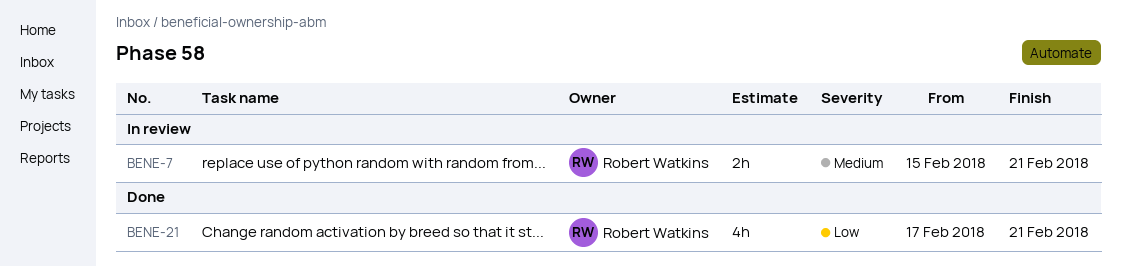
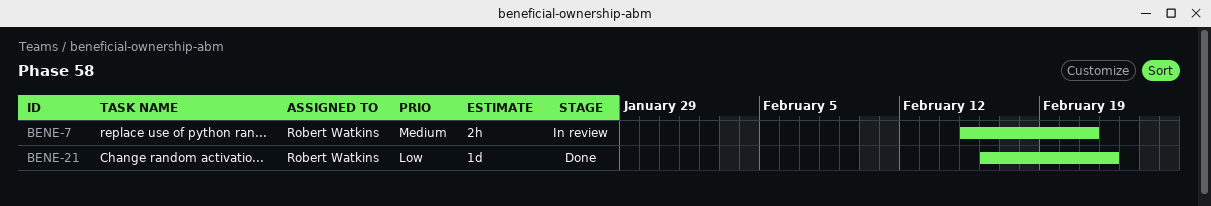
BENE-21, estimate: 4h -> 1d
BENE-21, start: Feb 17 -> Feb 16
BENE-21, due: Feb 21 -> Feb 22

